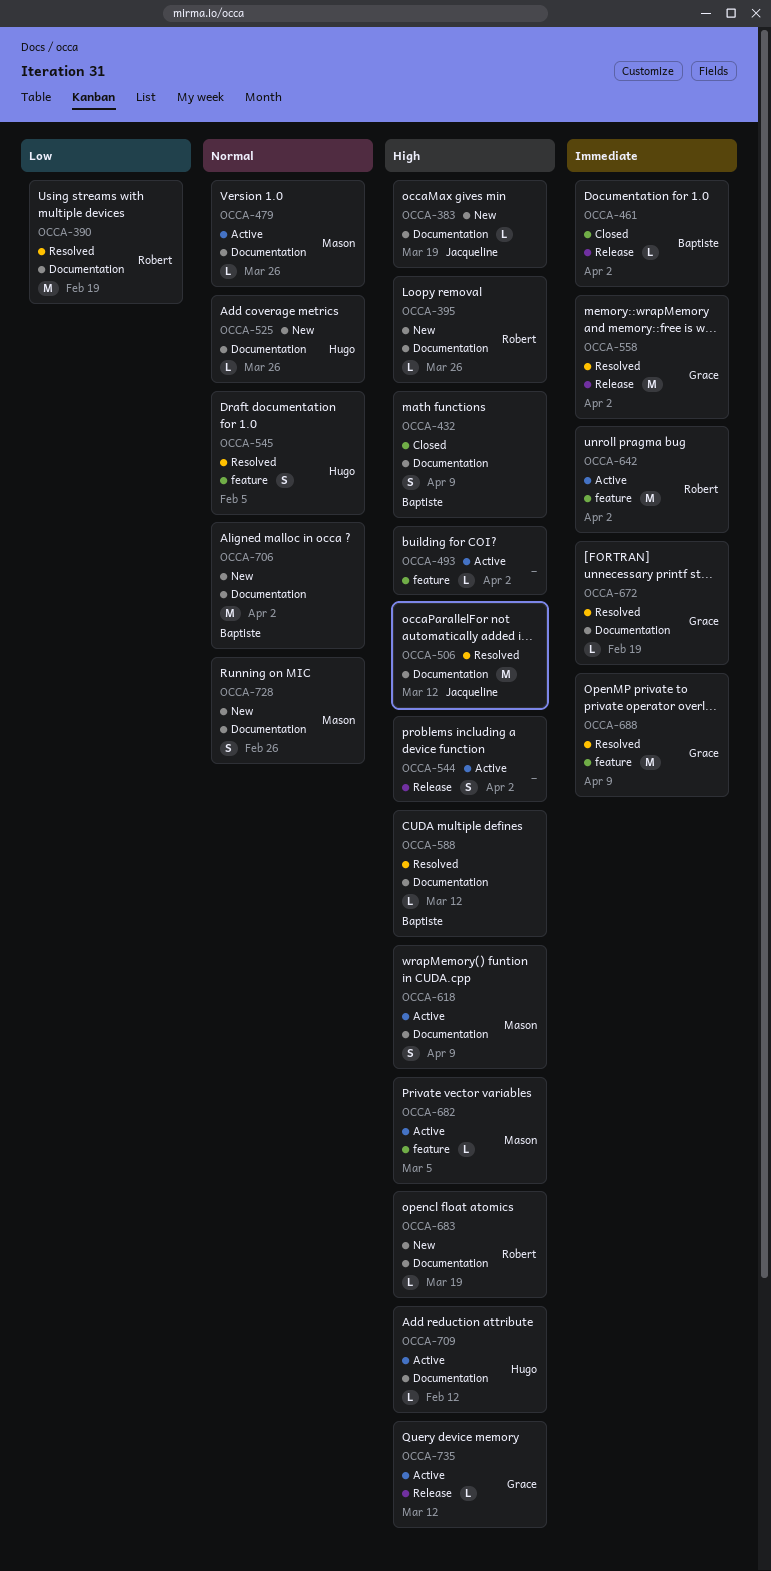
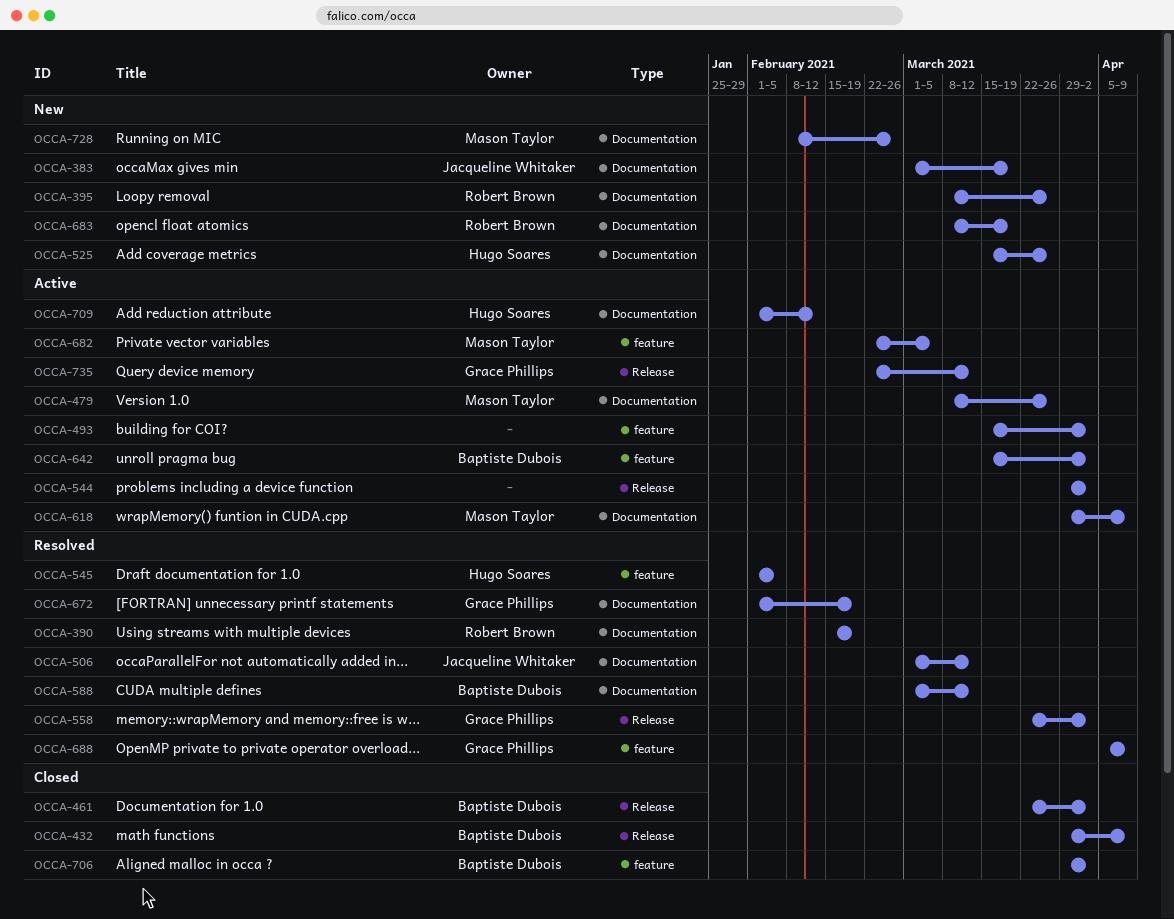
OCCA-432, label: Documentation -> Release
OCCA-642, owner: Robert Brown -> Baptiste Dubois
OCCA-706, status: New -> Closed
OCCA-706, label: Documentation -> feature

